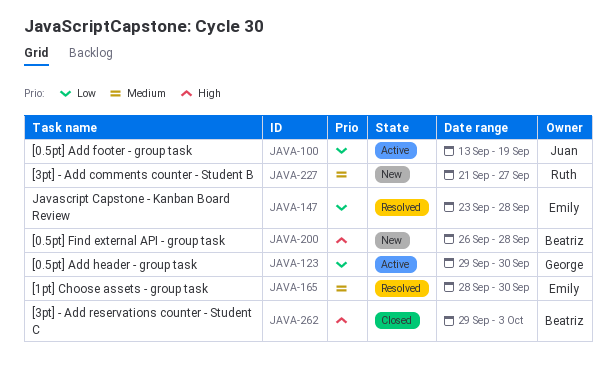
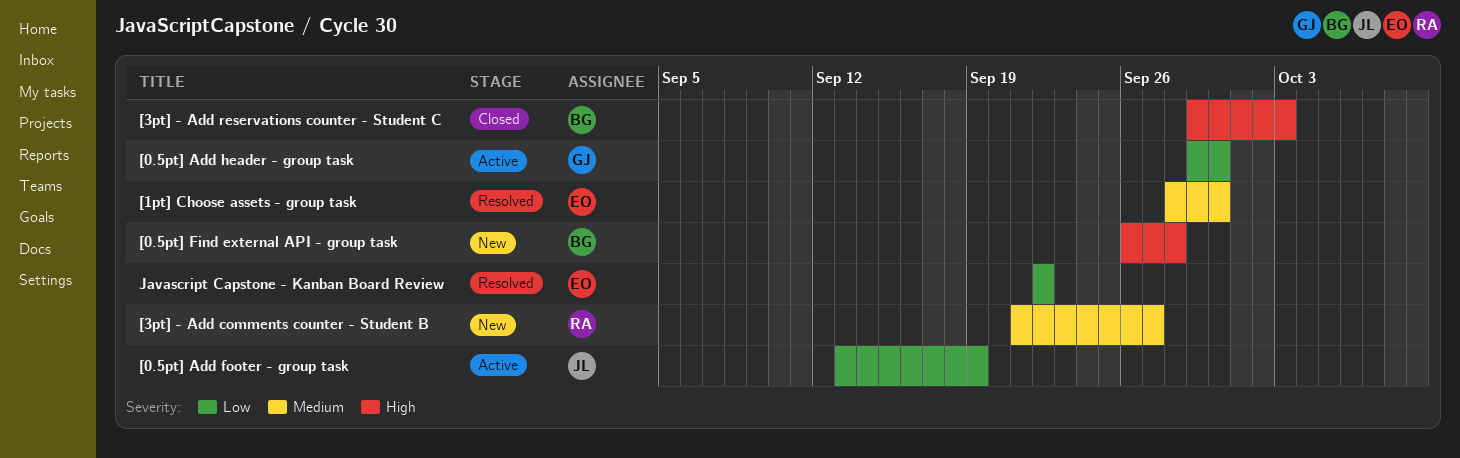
Javascript Capstone - Kanban Board Review, start: Sep 23 -> Sep 22
Javascript Capstone - Kanban Board Review, due: Sep 28 -> Sep 22

